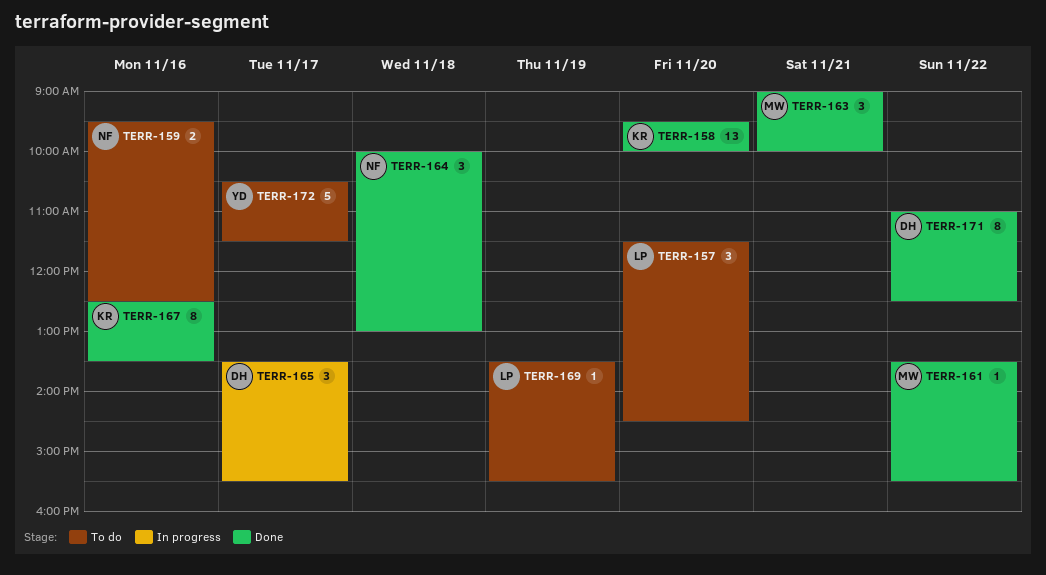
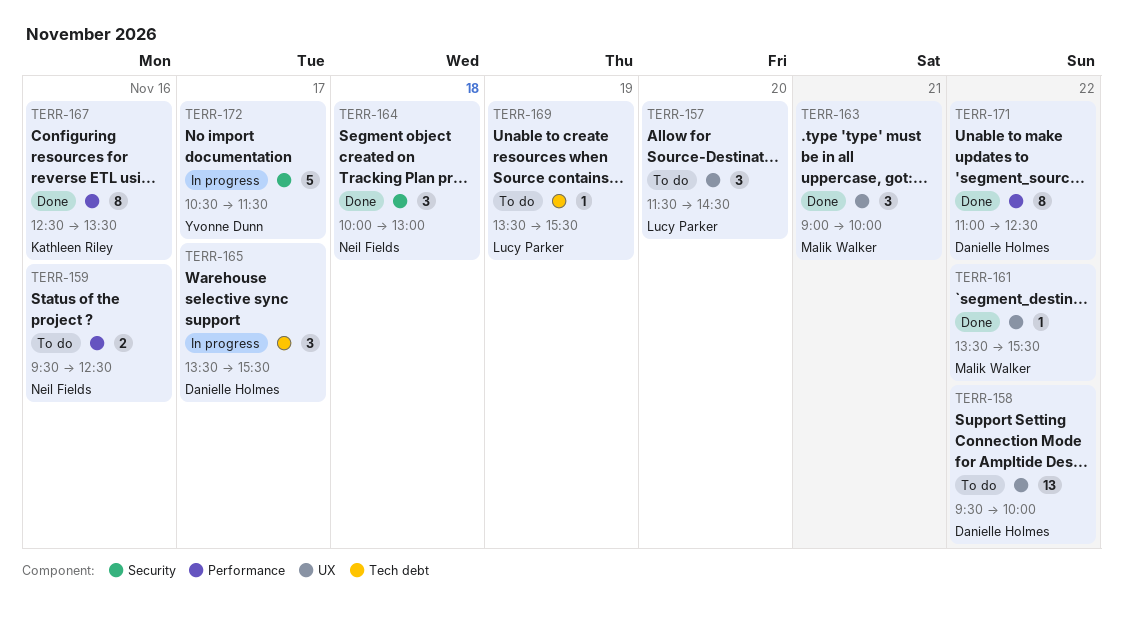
TERR-158, status: Done -> To do
TERR-158, owner: Kathleen Riley -> Danielle Holmes
TERR-158, day: Nov 20 -> Nov 22
TERR-172, status: To do -> In progress

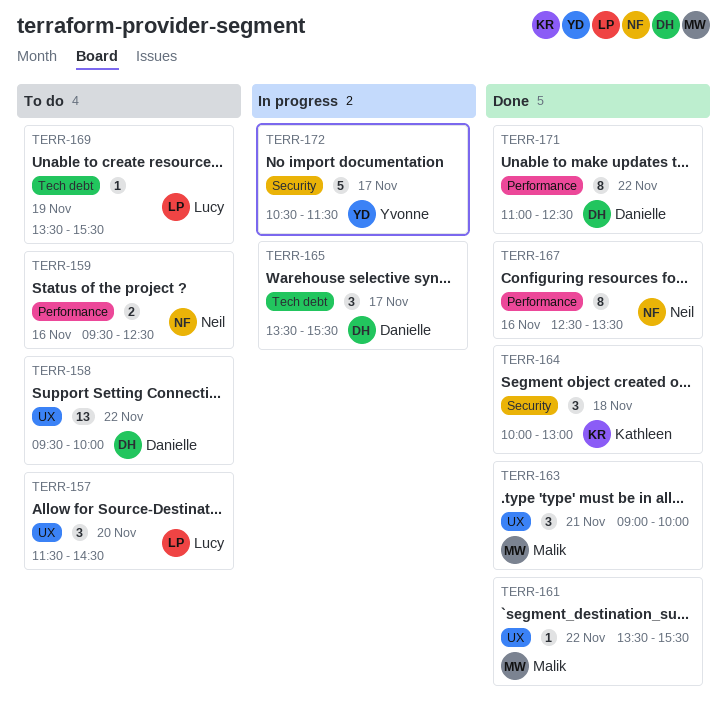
TERR-164, owner: Neil Fields -> Kathleen Riley
TERR-167, owner: Kathleen Riley -> Neil Fields

